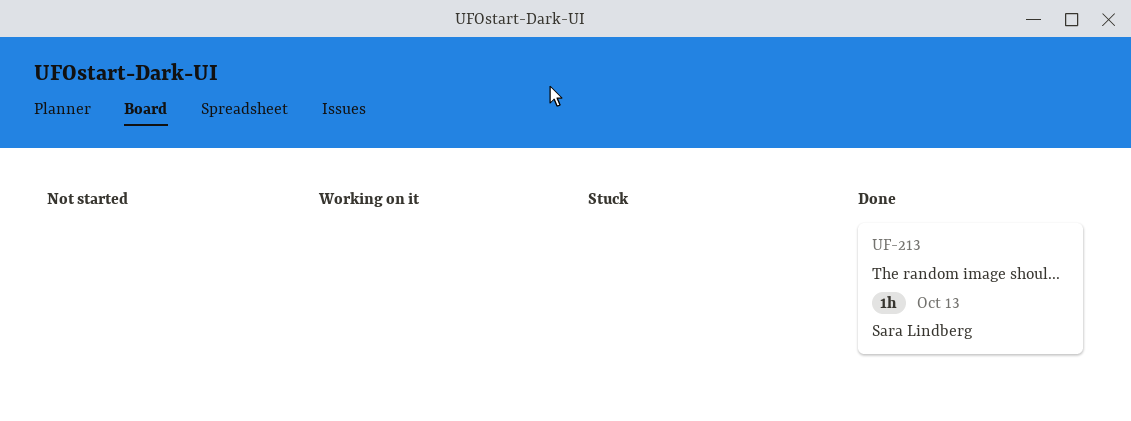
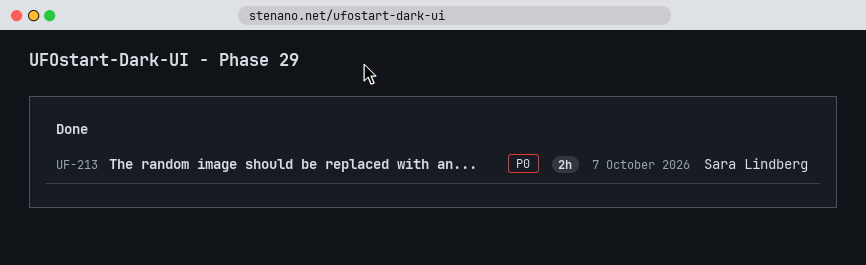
UF-213, estimate: 1h -> 2h
UF-213, due: Oct 13 -> Oct 7

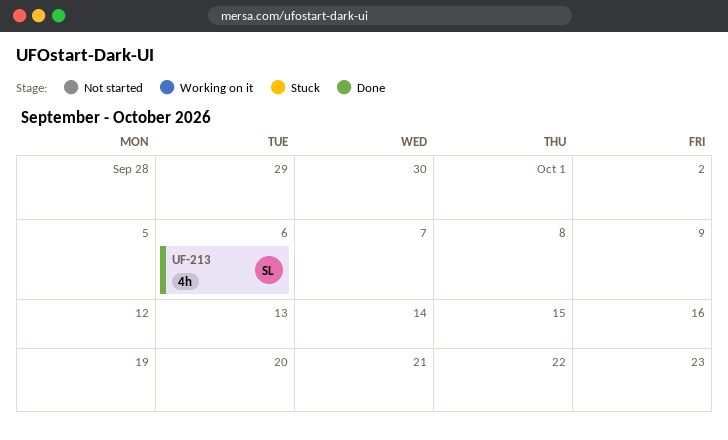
UF-213, estimate: 2h -> 4h
UF-213, due: Oct 7 -> Oct 6

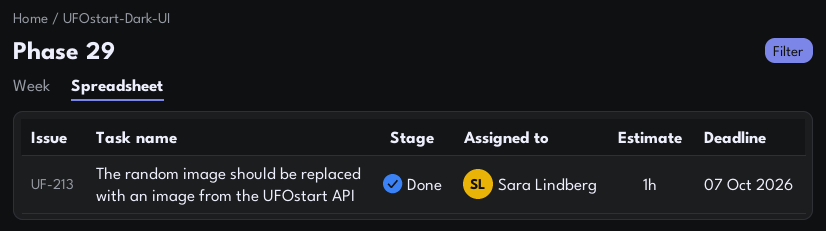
UF-213, estimate: 4h -> 1h
UF-213, due: Oct 6 -> Oct 7

